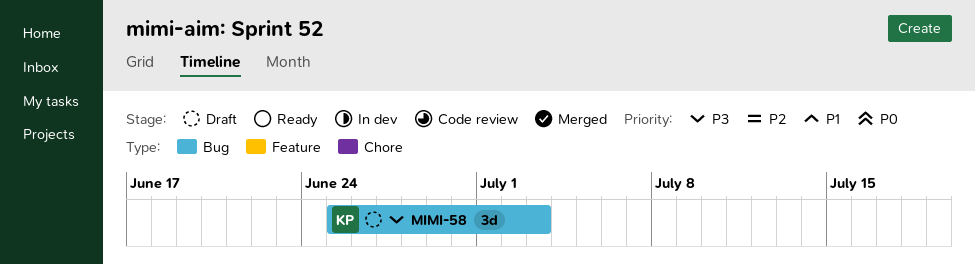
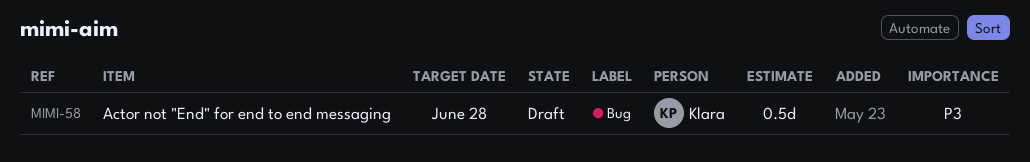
MIMI-58, estimate: 3d -> 0.5d
MIMI-58, due: Jul 3 -> Jun 28

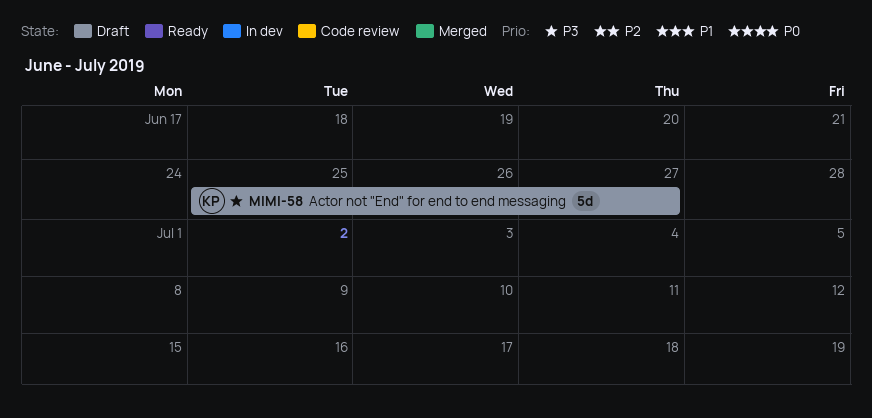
MIMI-58, estimate: 0.5d -> 5d
MIMI-58, due: Jun 28 -> Jun 27

